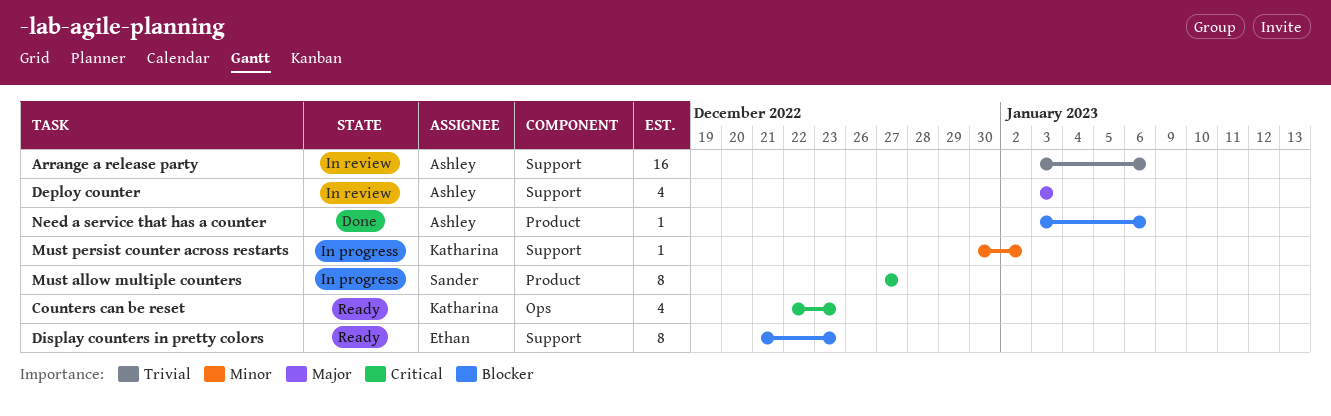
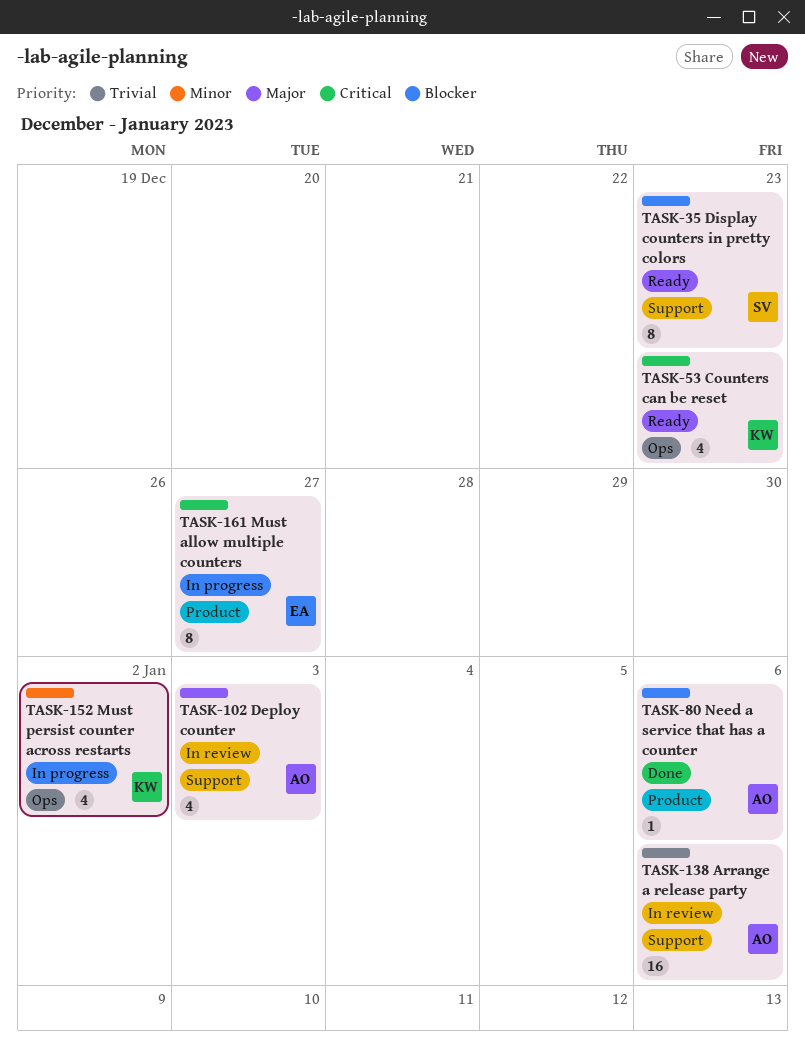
Display counters in pretty colors, owner: Ethan -> Sander
Must allow multiple counters, owner: Sander -> Ethan
Must persist counter across restarts, label: Support -> Ops
Must persist counter across restarts, estimate: 1 -> 4

